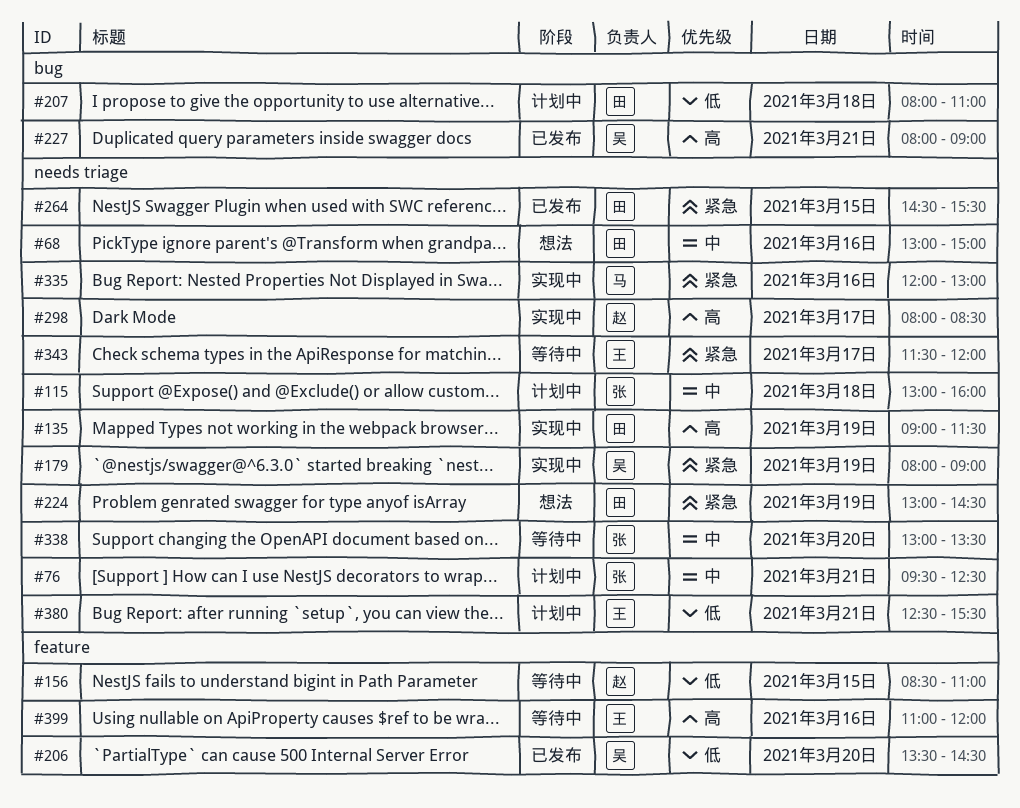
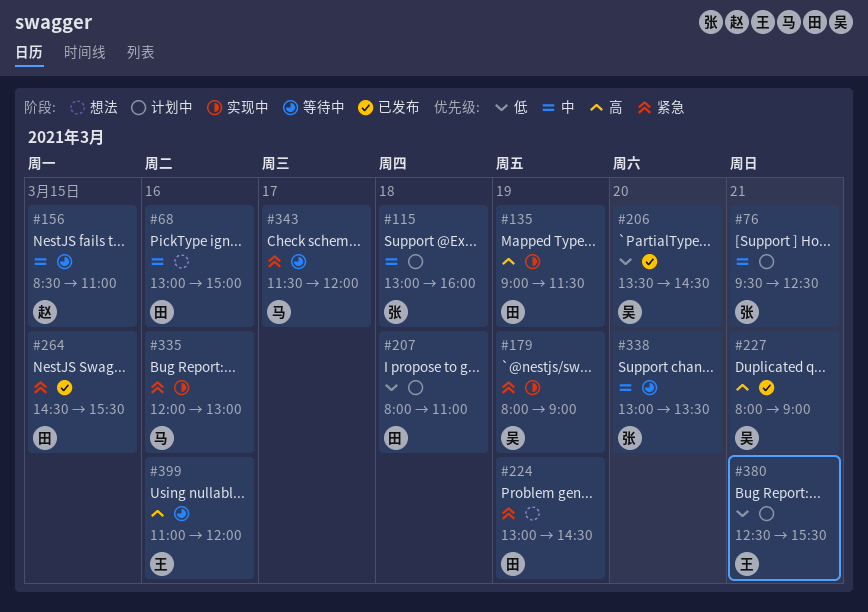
#156, priority: 低 -> 中
#298: present -> none
#343, owner: 王 -> 马

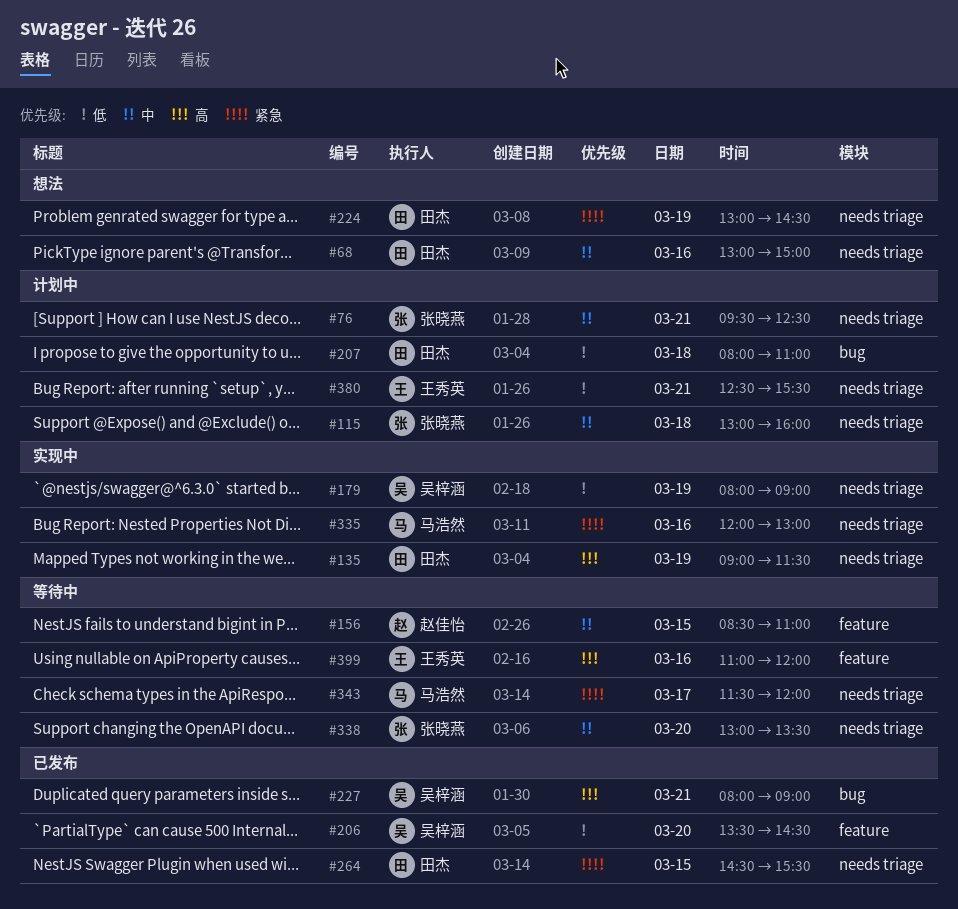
#179, priority: 紧急 -> 低

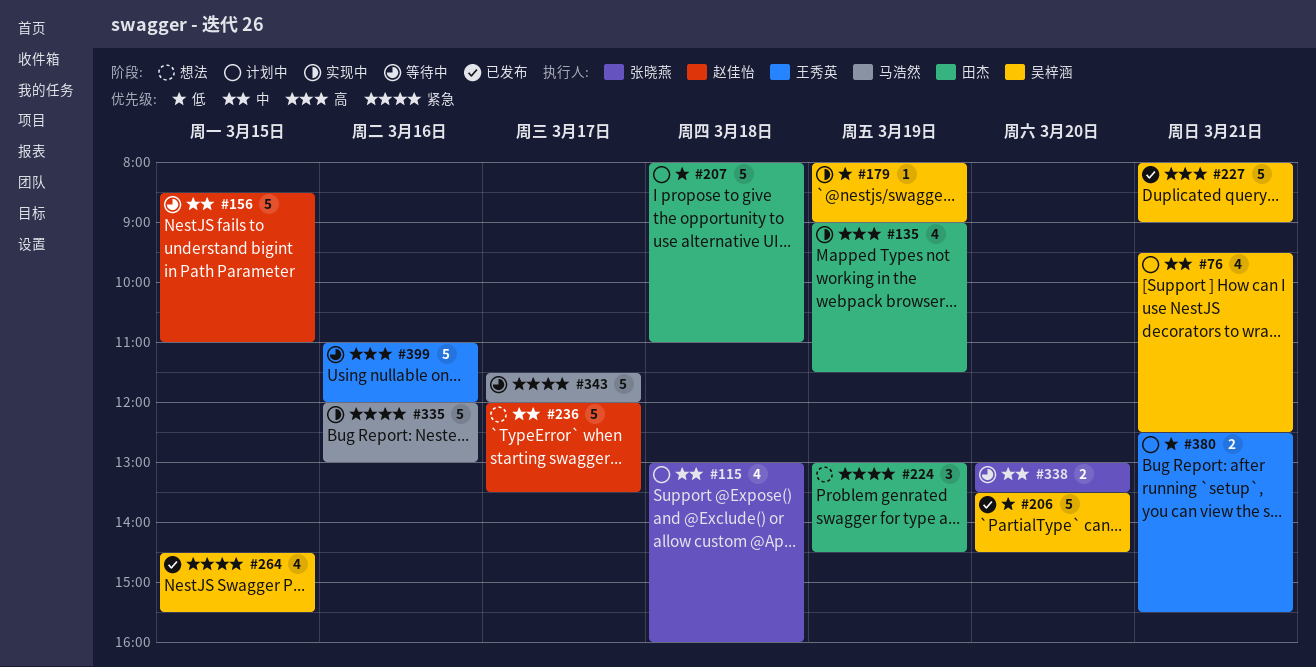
#68: present -> none
#76, owner: 张晓燕 -> 吴梓涵
#236: none -> present
#264, owner: 田杰 -> 吴梓涵

